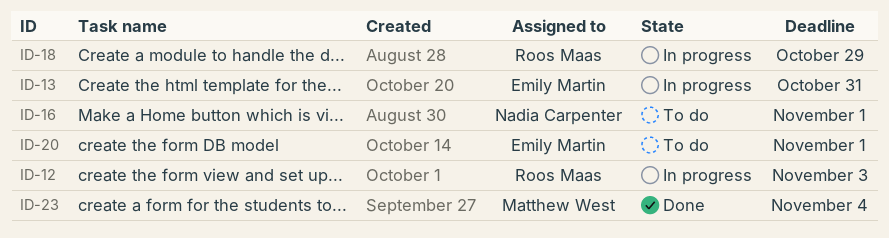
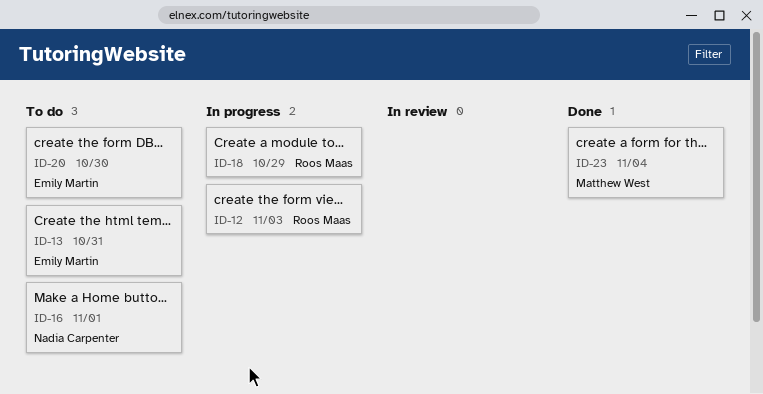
ID-13, status: In progress -> To do
ID-20, due: Nov 1 -> Oct 30

